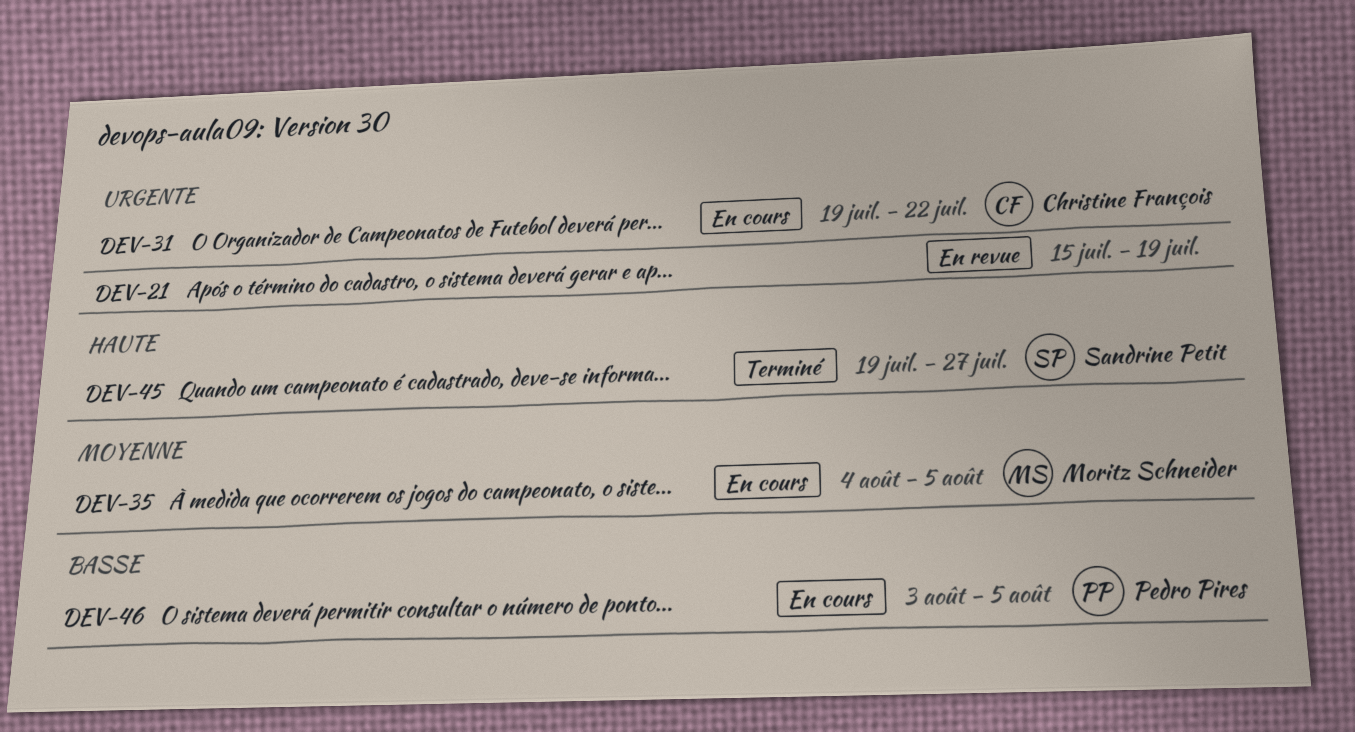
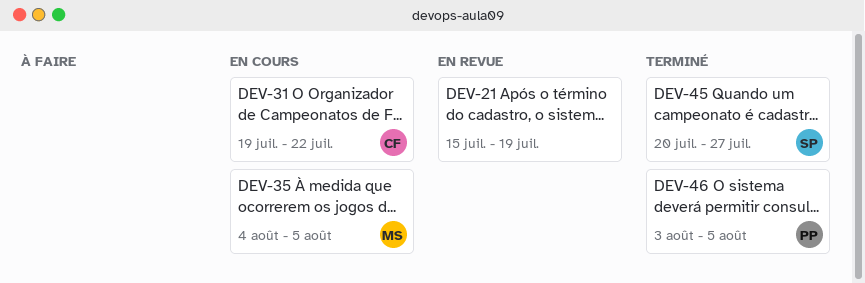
DEV-45, start: Jul 19 -> Jul 20
DEV-46, status: En cours -> Terminé

